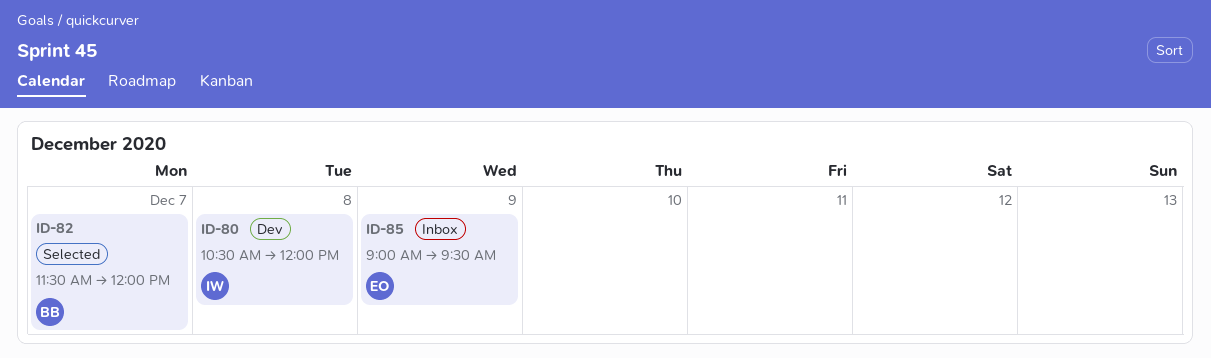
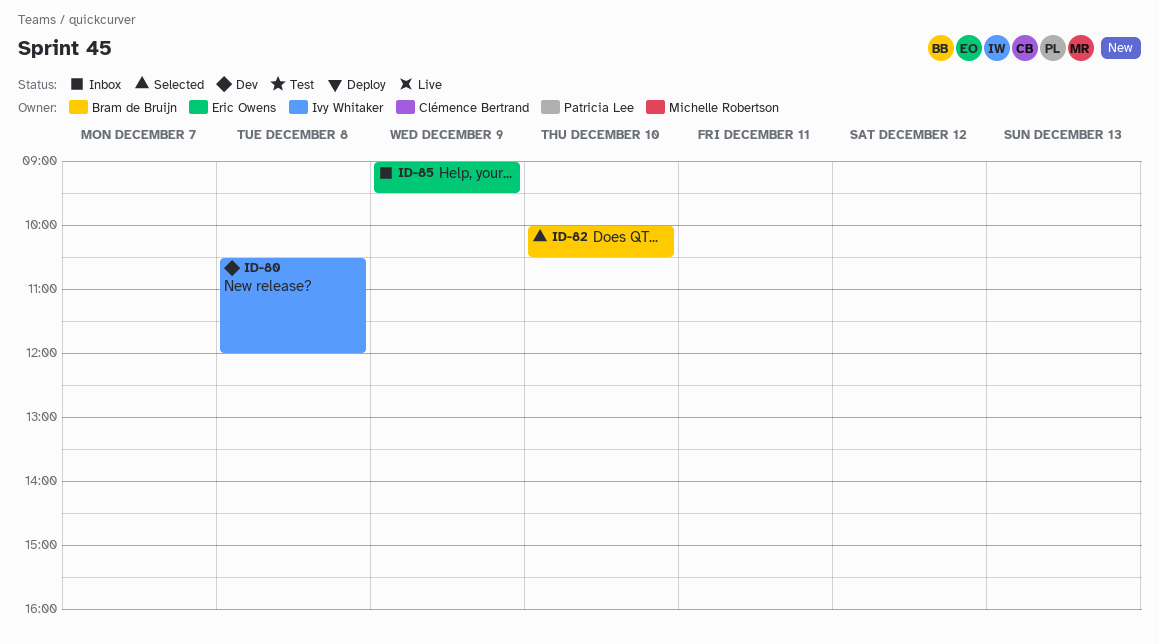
ID-82, day: Dec 7 -> Dec 10
ID-82, begins: 11:30 -> 10:00
ID-82, ends: 12:00 -> 10:30

